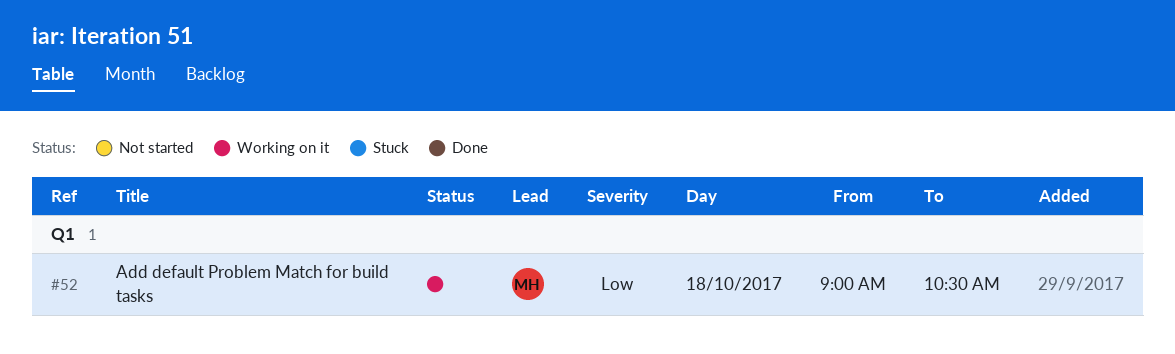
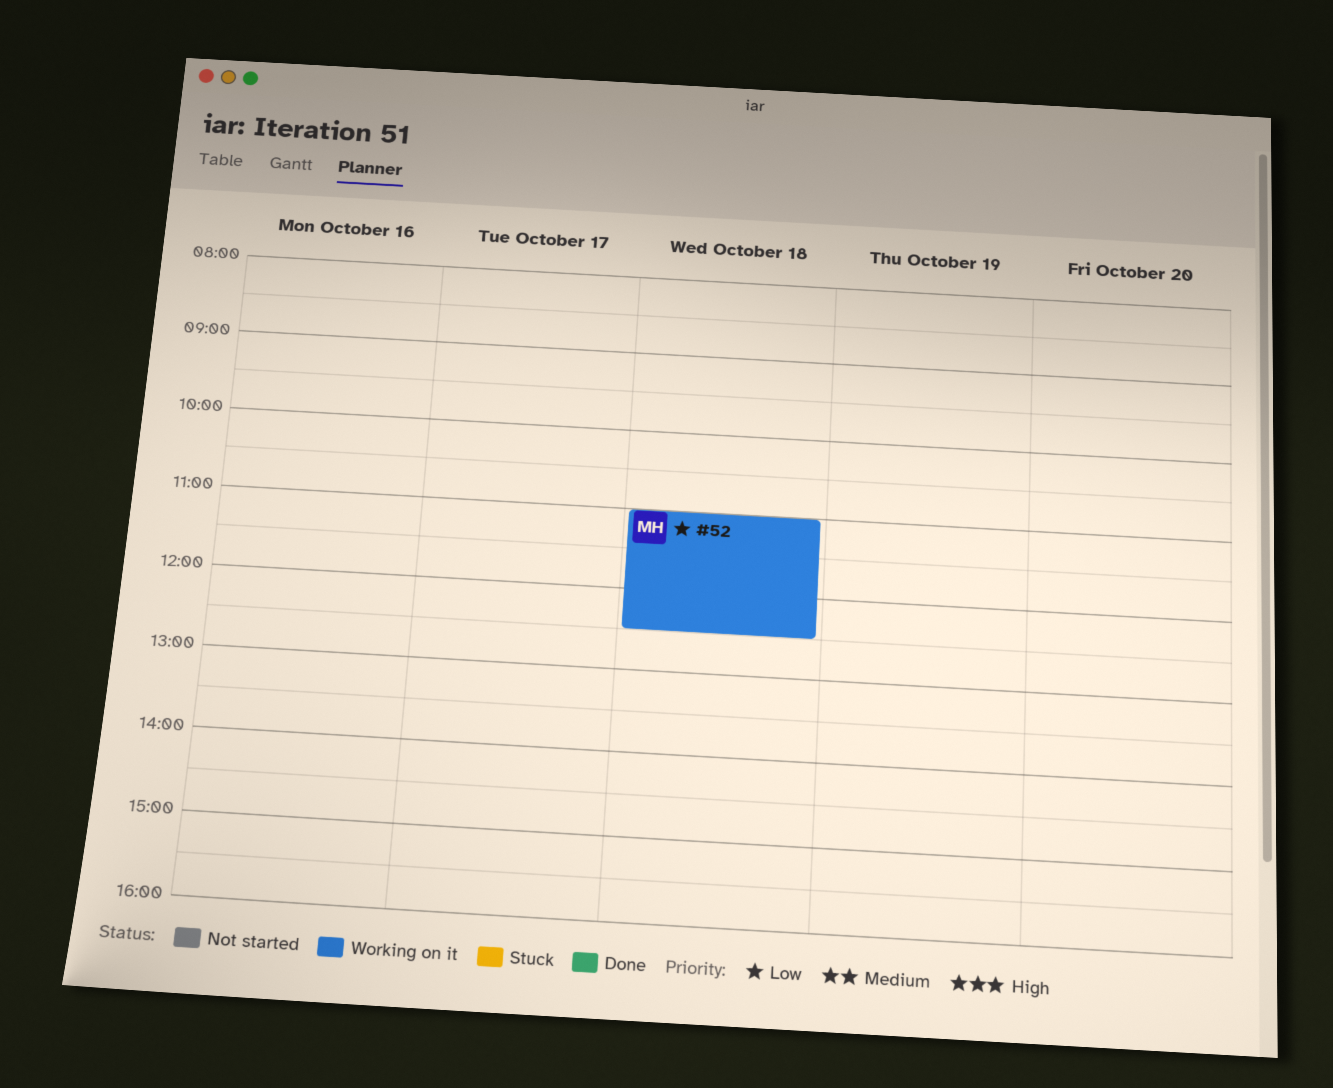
#52, begins: 09:00 -> 11:00
#52, ends: 10:30 -> 12:30

